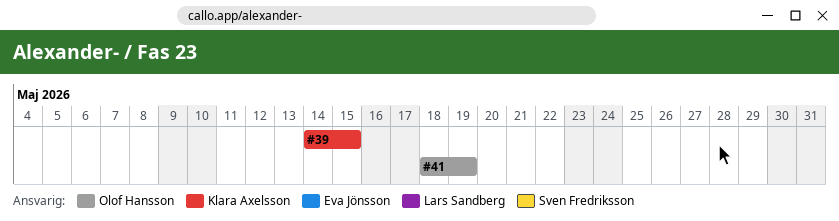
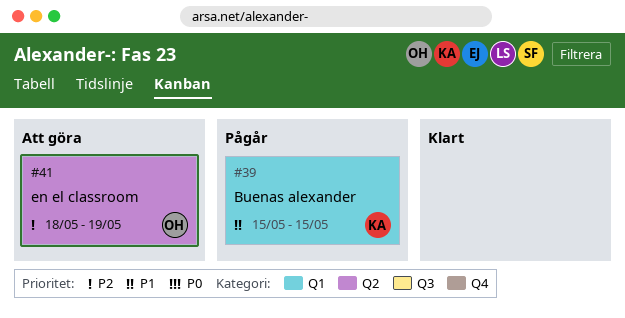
#39, start: May 14 -> May 15

